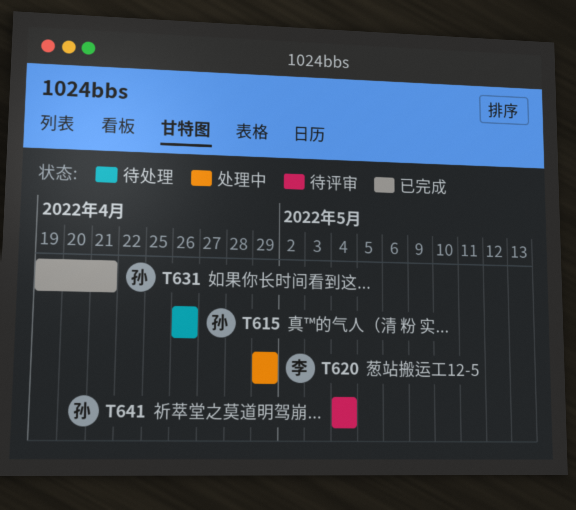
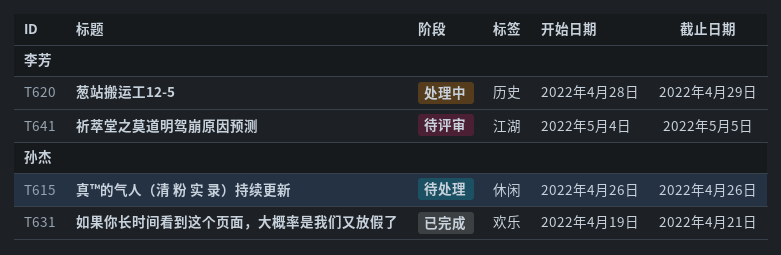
T620, start: Apr 29 -> Apr 28
T641, owner: 孙杰 -> 李芳
T641, due: May 4 -> May 5

